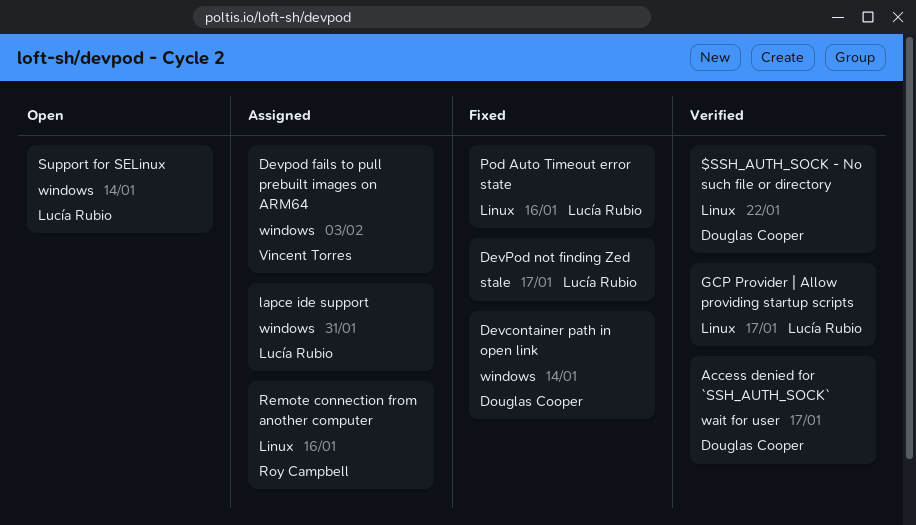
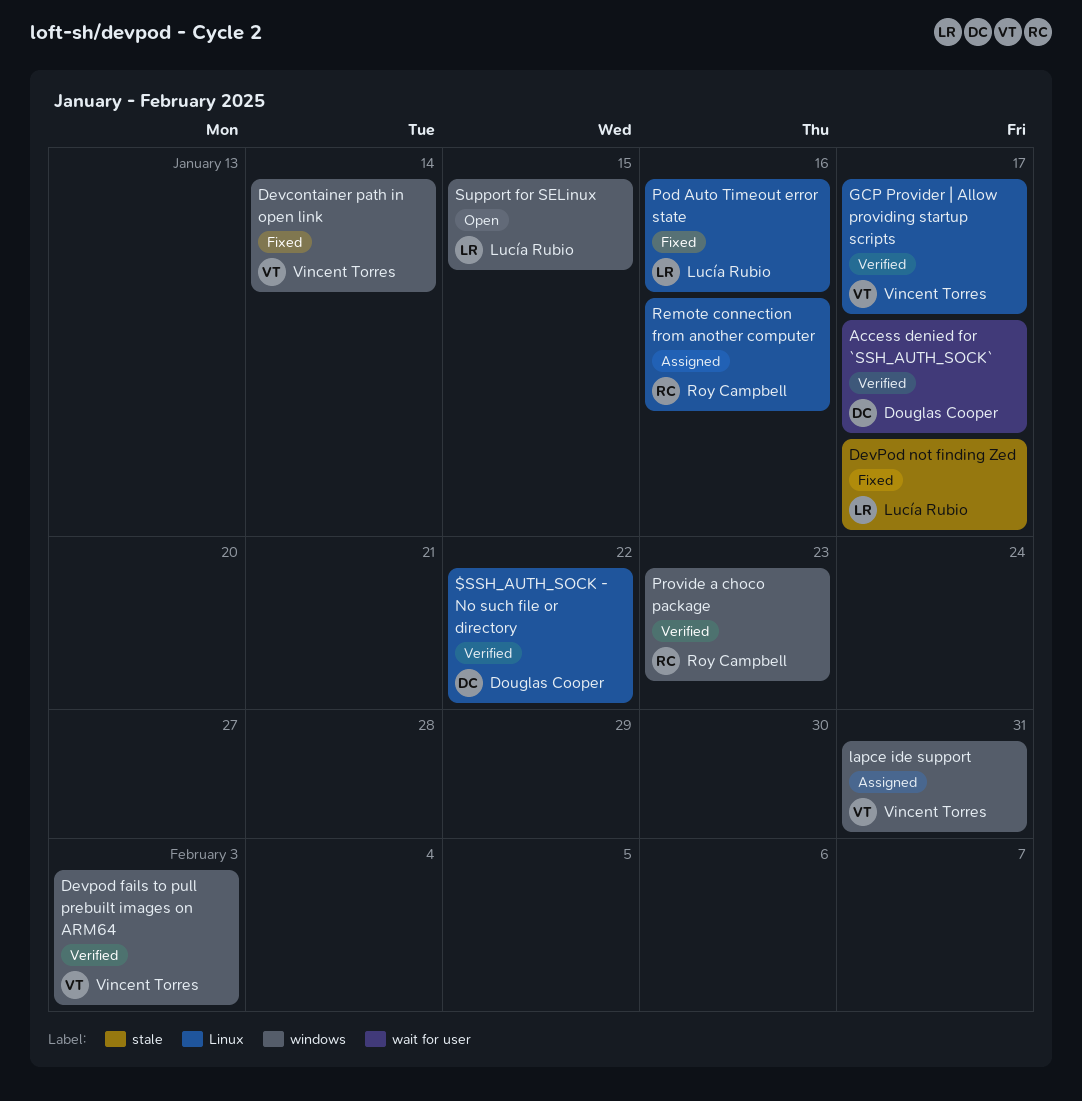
Devcontainer path in open link, owner: Douglas Cooper -> Vincent Torres
Devpod fails to pull prebuilt images on ARM64, status: Assigned -> Verified
GCP Provider | Allow providing startup scripts, owner: Lucía Rubio -> Vincent Torres
lapce ide support, owner: Lucía Rubio -> Vincent Torres
Provide a choco package: none -> present
Support for SELinux, due: Jan 14 -> Jan 15

